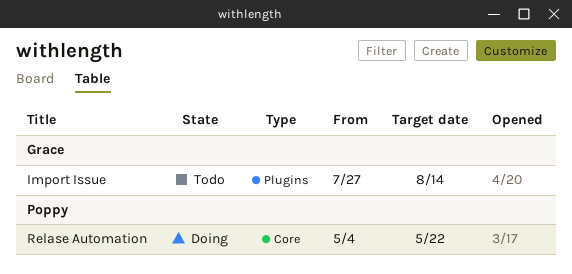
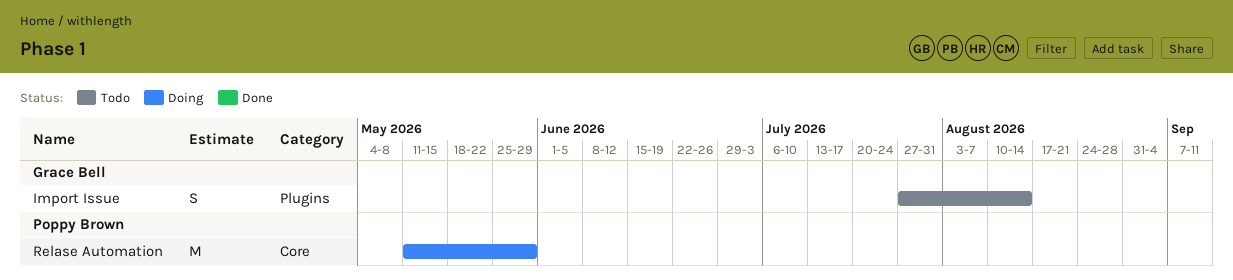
Relase Automation, start: May 4 -> May 11
Relase Automation, due: May 22 -> May 29

